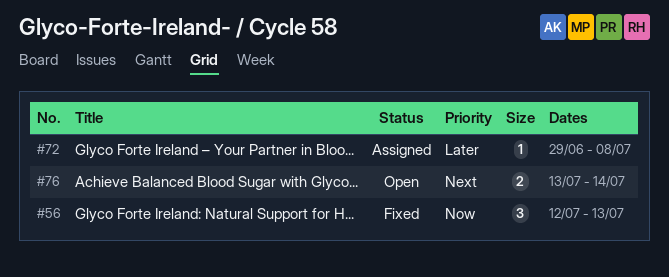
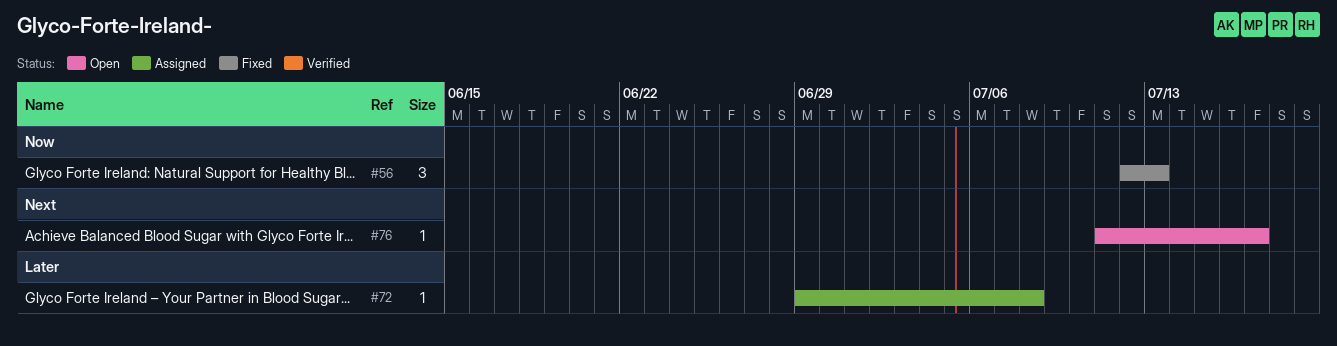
#76, estimate: 2 -> 1
#76, start: Jul 13 -> Jul 11
#76, due: Jul 14 -> Jul 17

